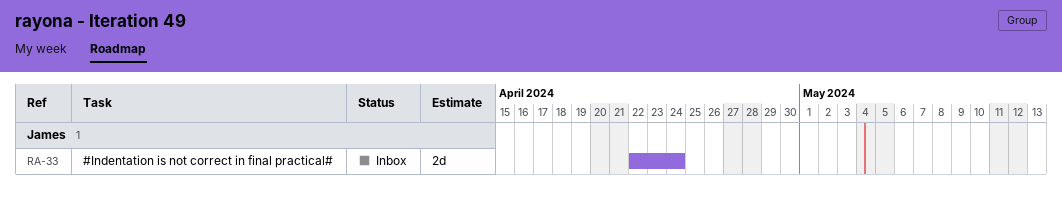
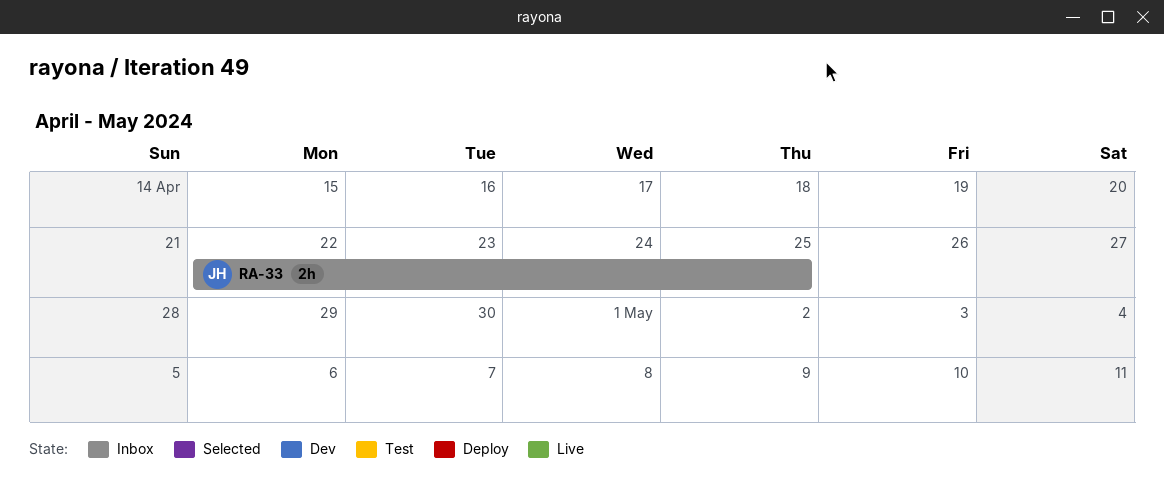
RA-33, estimate: 2d -> 2h
RA-33, due: Apr 24 -> Apr 25

